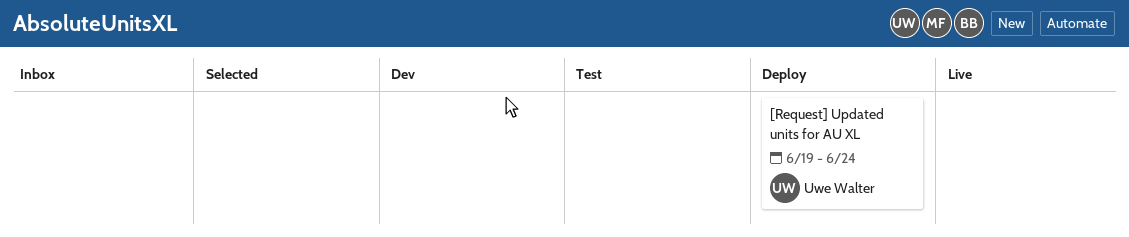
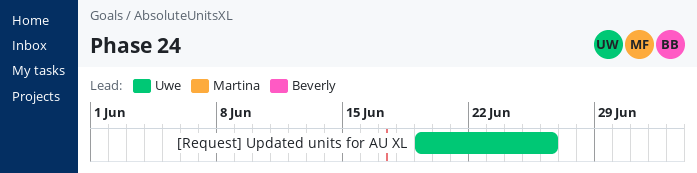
[Request] Updated units for AU XL, due: Jun 24 -> Jun 26

